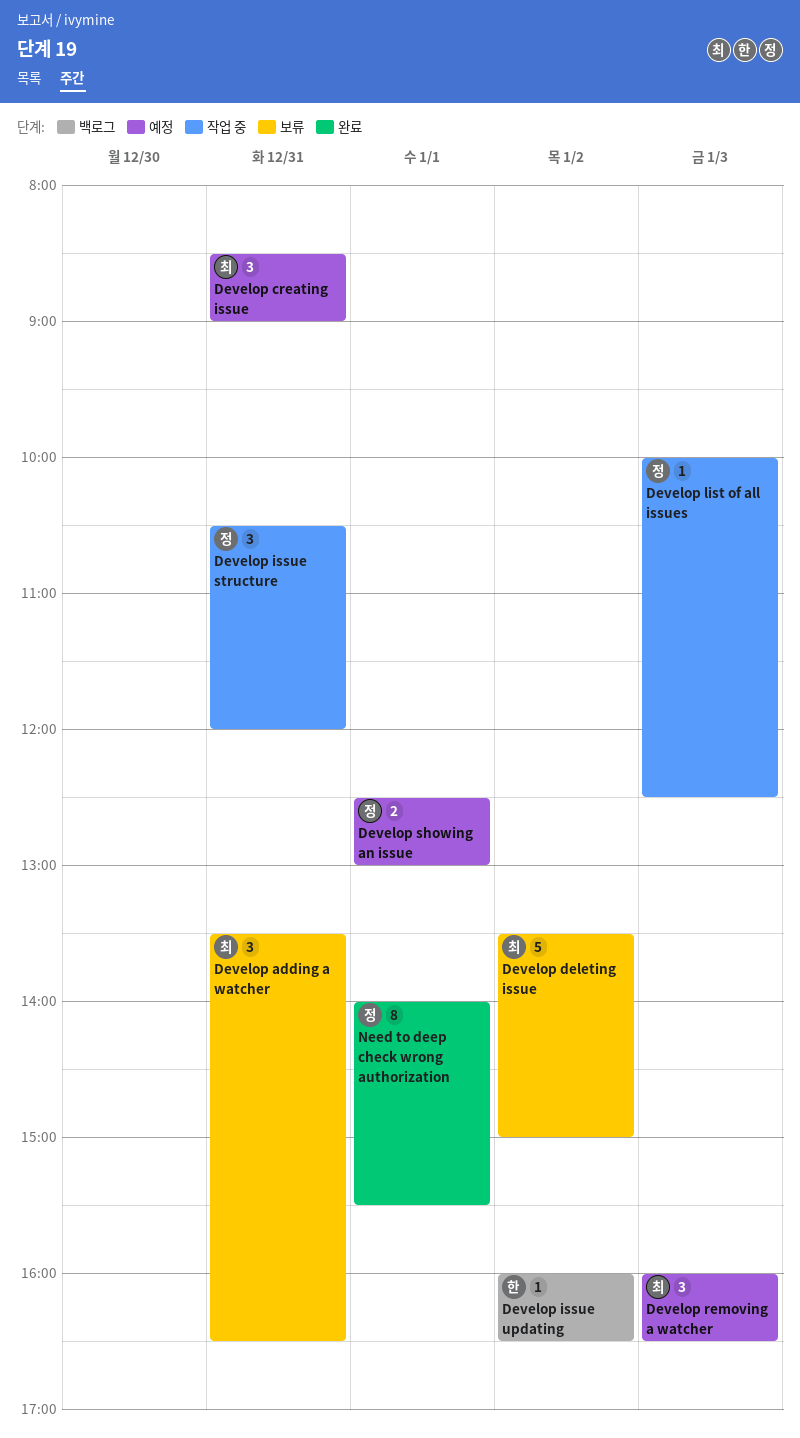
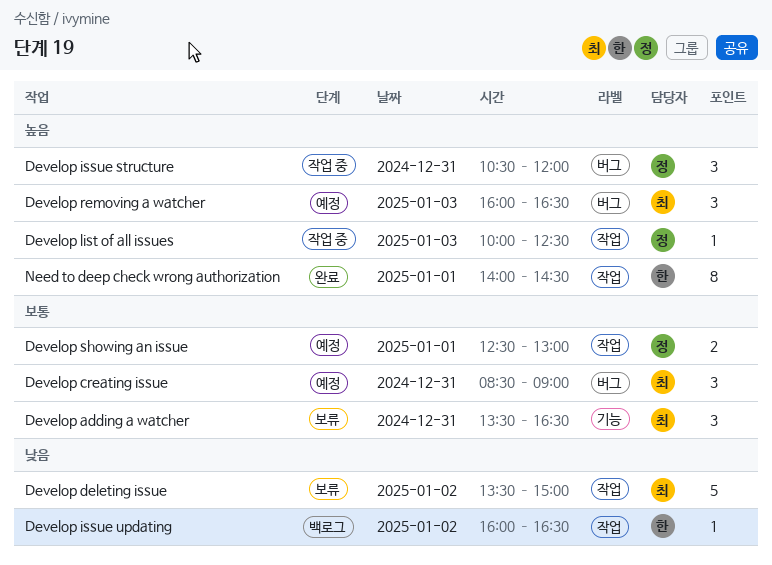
Need to deep check wrong authorization, owner: 정 -> 한
Need to deep check wrong authorization, ends: 15:30 -> 14:30

